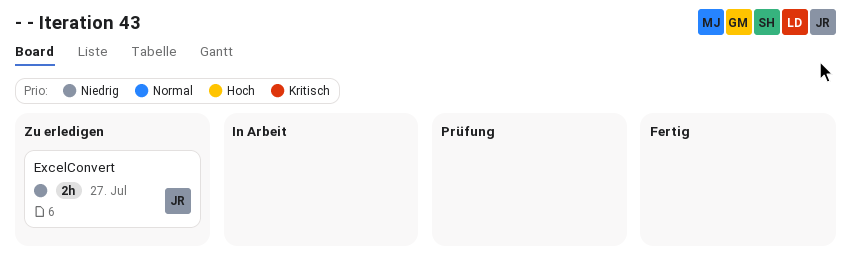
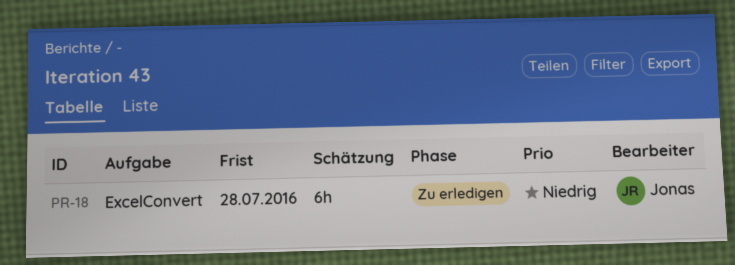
ExcelConvert, estimate: 2h -> 6h
ExcelConvert, due: Jul 27 -> Jul 28

